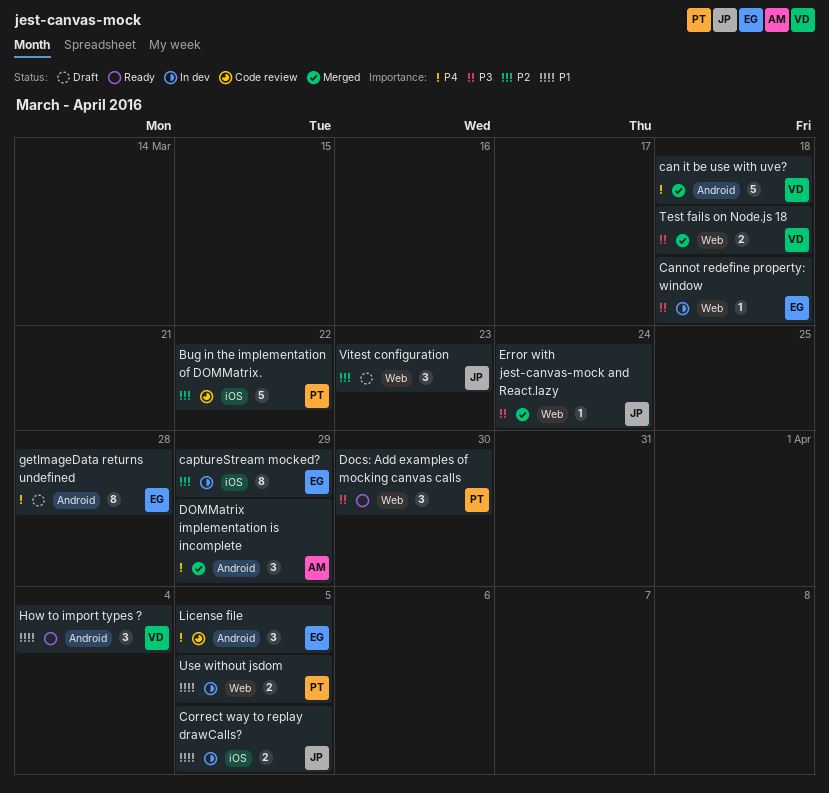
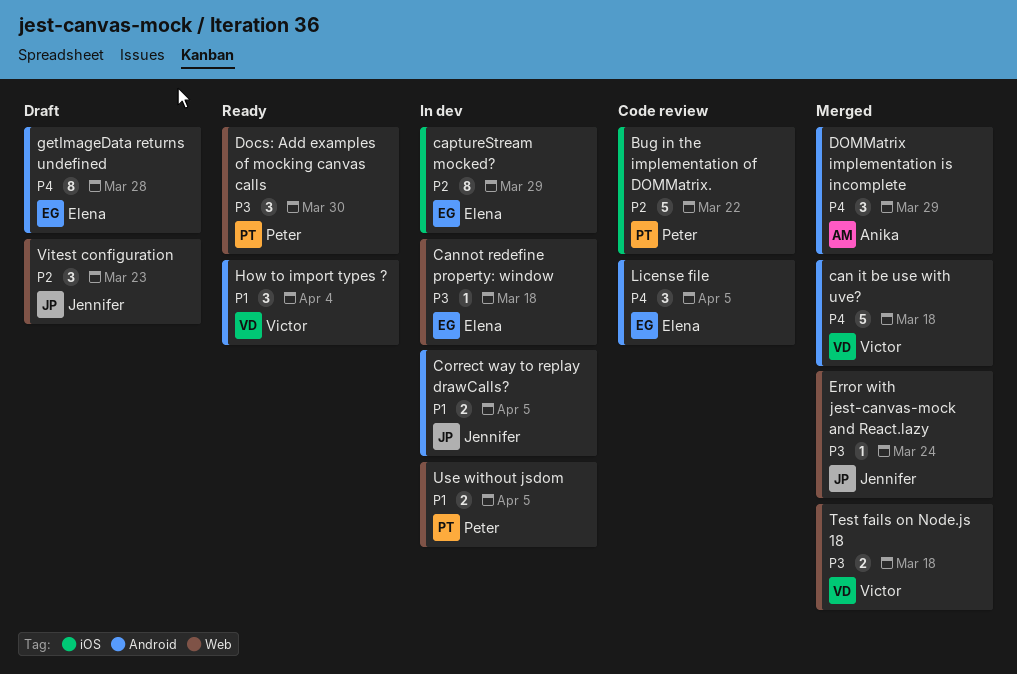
Correct way to replay drawCalls?, label: iOS -> Android

